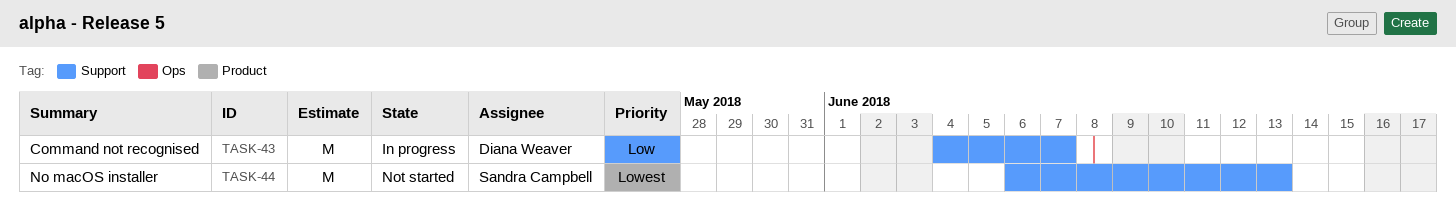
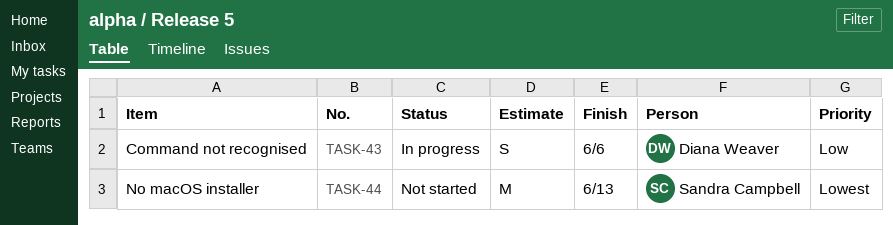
TASK-43, estimate: M -> S
TASK-43, due: Jun 7 -> Jun 6

